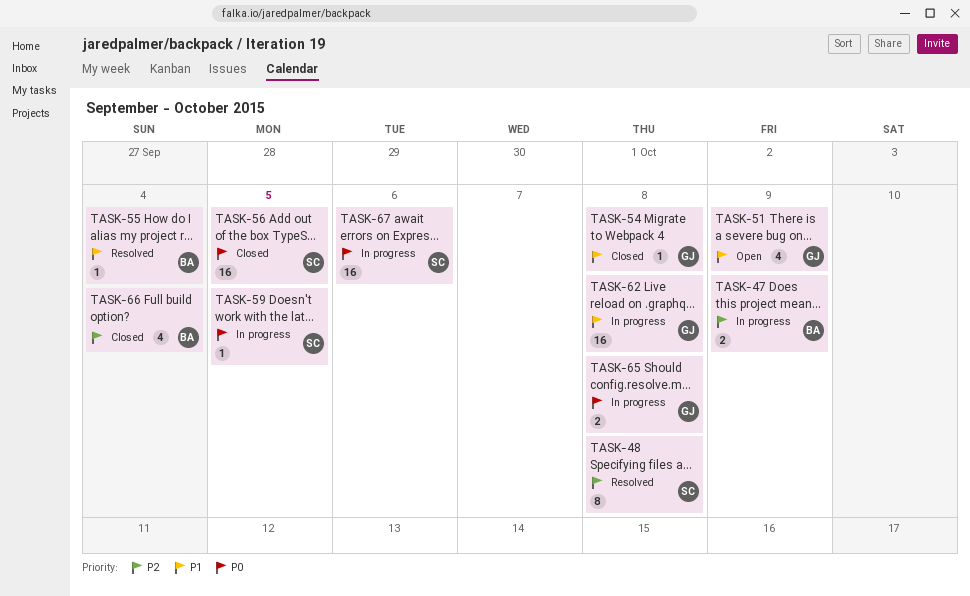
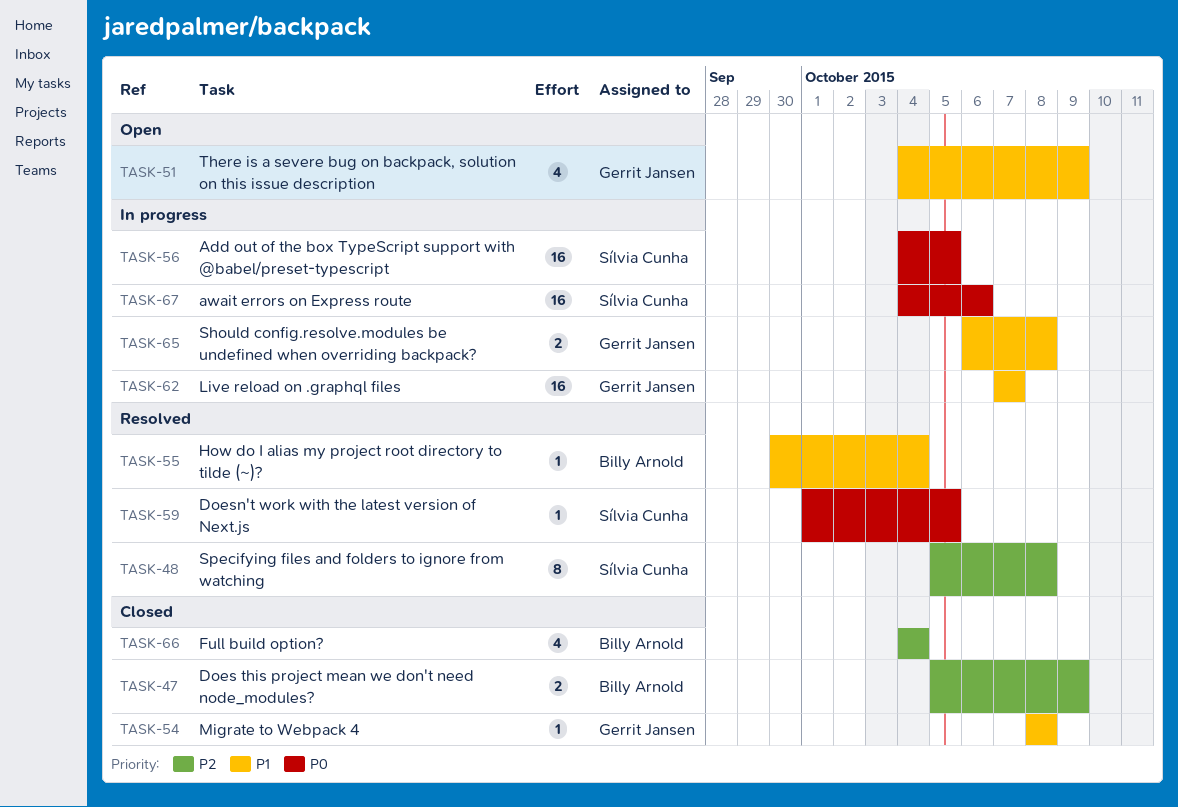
TASK-47, status: In progress -> Closed
TASK-56, status: Closed -> In progress
TASK-59, status: In progress -> Resolved
TASK-62, due: Oct 8 -> Oct 7
TASK-65, priority: P0 -> P1

